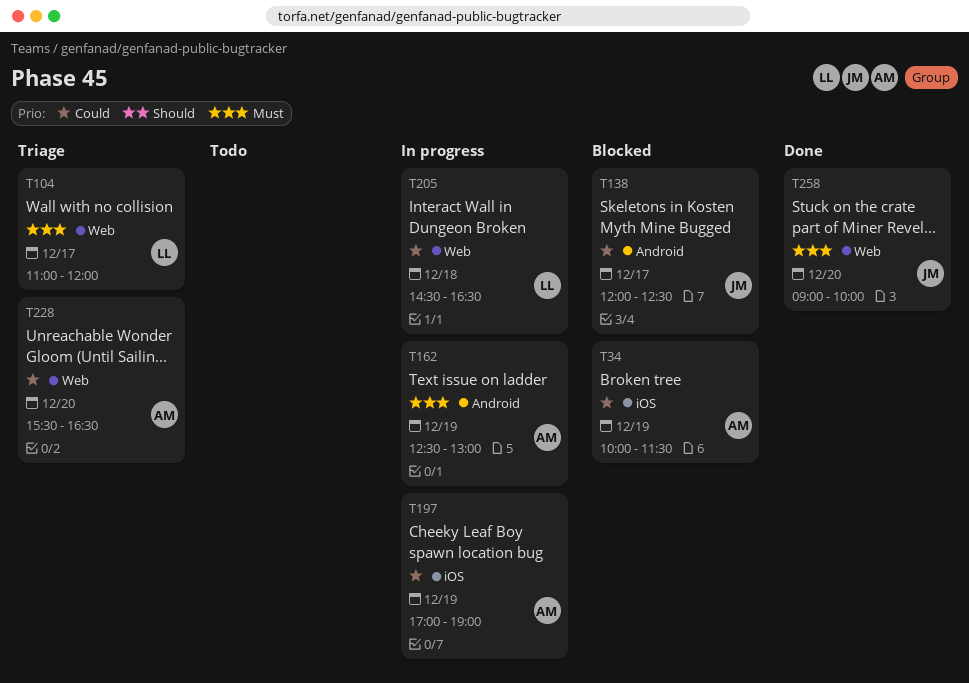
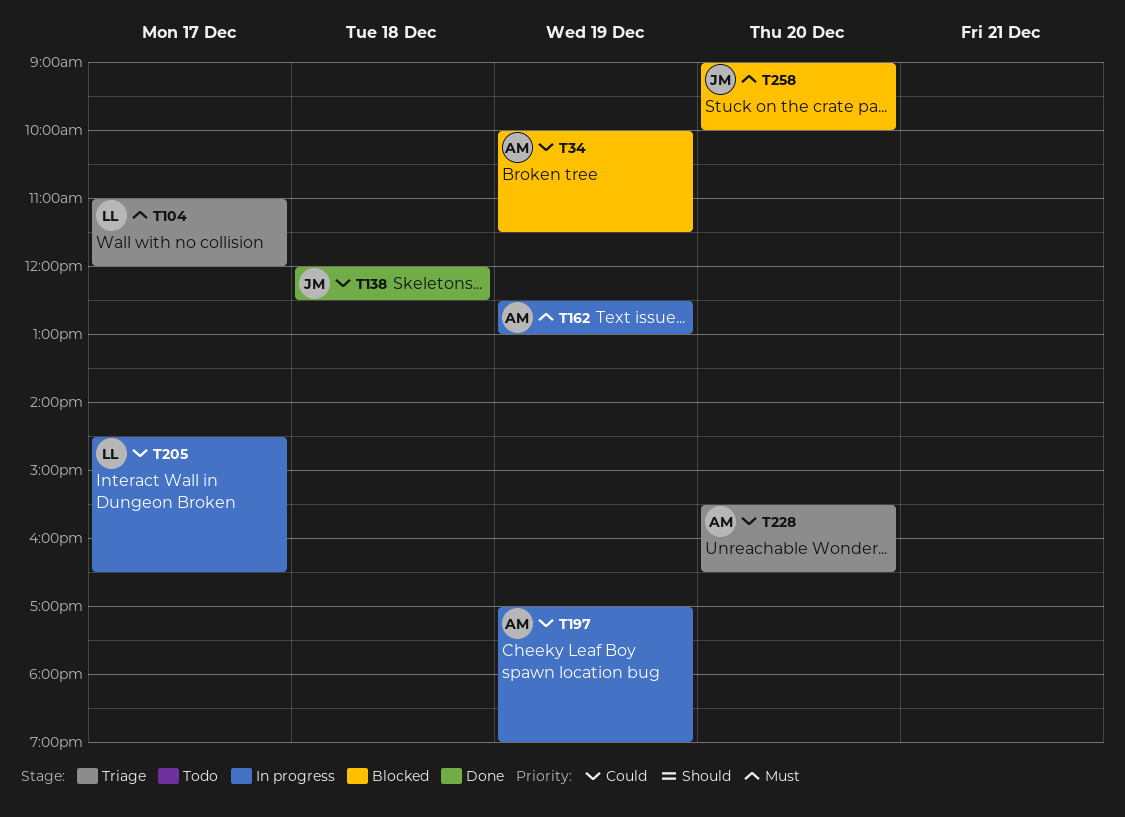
T138, status: Blocked -> Done
T138, day: Dec 17 -> Dec 18
T205, day: Dec 18 -> Dec 17
T258, status: Done -> Blocked

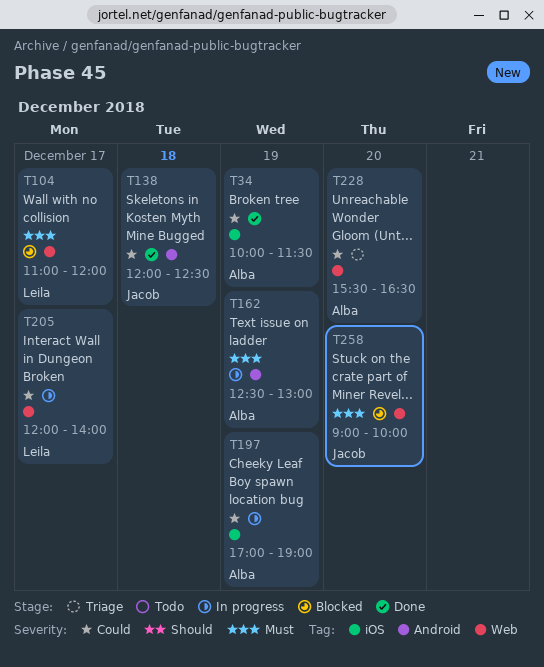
T34, status: Blocked -> Done
T104, status: Triage -> Blocked
T205, begins: 14:30 -> 12:00
T205, ends: 16:30 -> 14:00

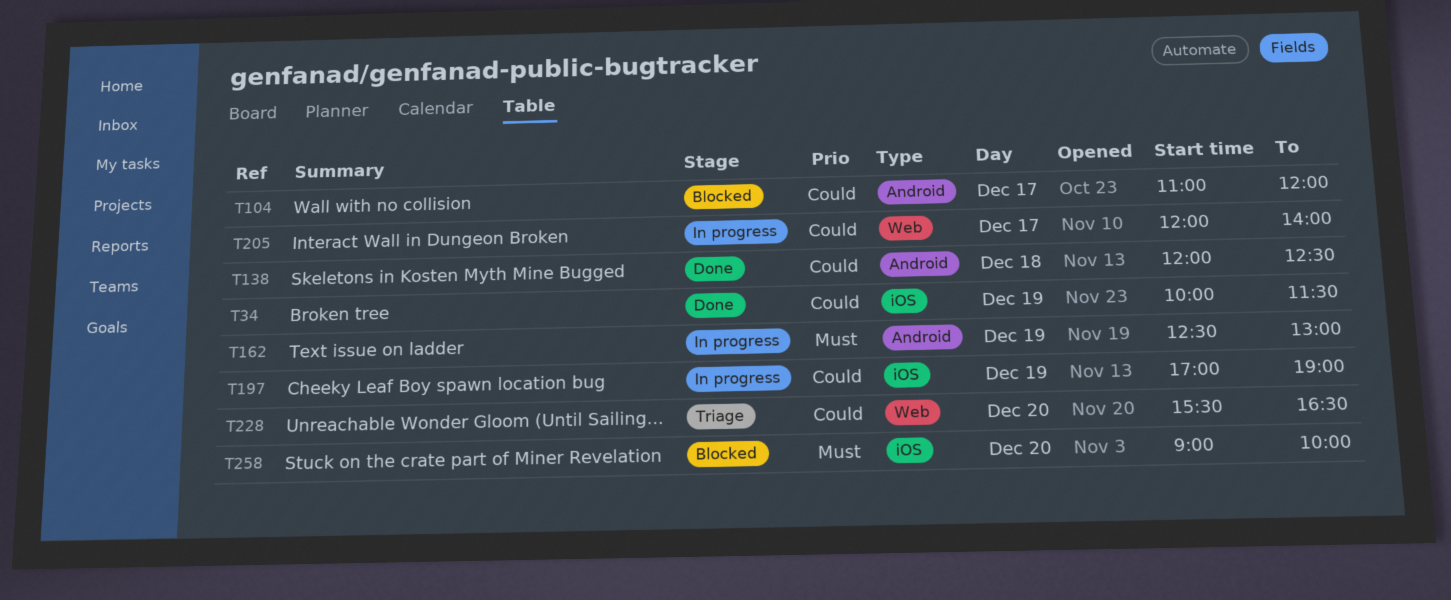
T104, priority: Must -> Could
T104, label: Web -> Android
T258, label: Web -> iOS

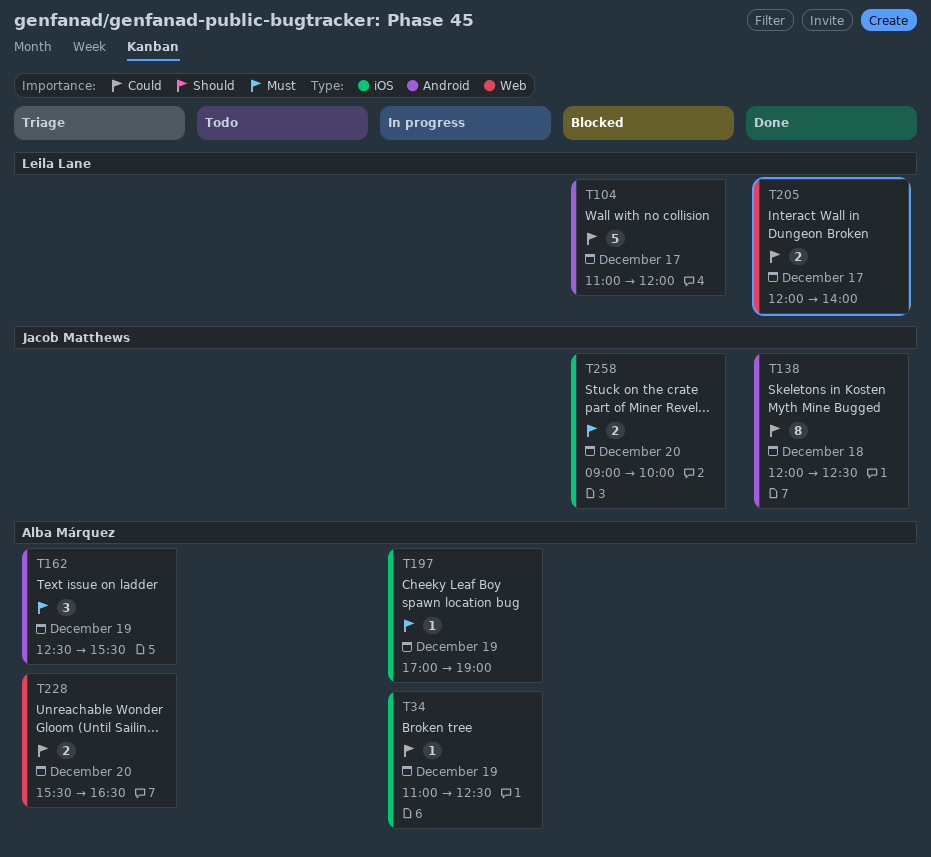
T34, status: Done -> In progress
T34, begins: 10:00 -> 11:00
T34, ends: 11:30 -> 12:30
T162, status: In progress -> Triage
T162, ends: 13:00 -> 15:30
T197, priority: Could -> Must
T205, status: In progress -> Done

